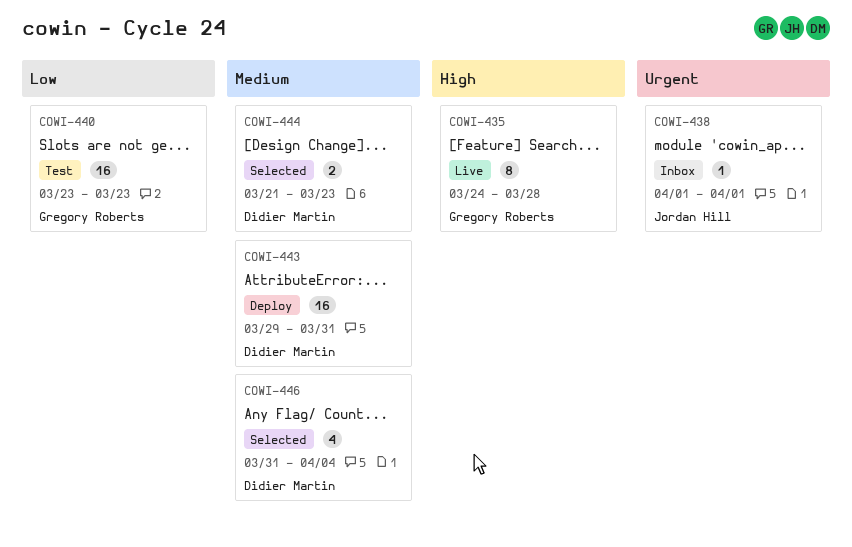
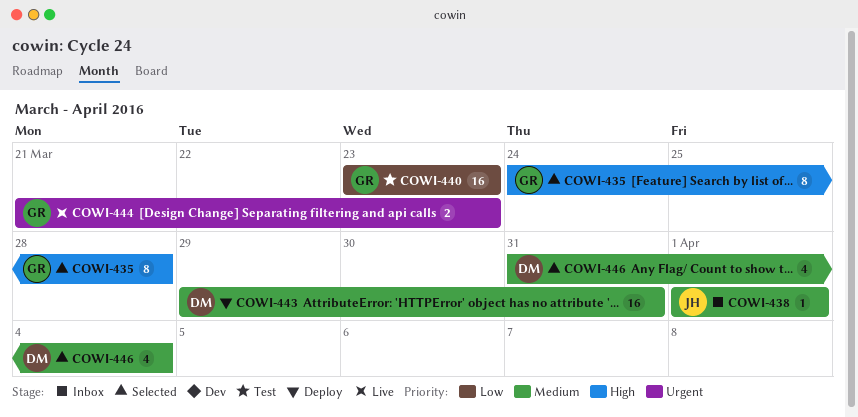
COWI-435, status: Live -> Selected
COWI-438, priority: Urgent -> Medium
COWI-444, status: Selected -> Live
COWI-444, owner: Didier Martin -> Gregory Roberts
COWI-444, priority: Medium -> Urgent

